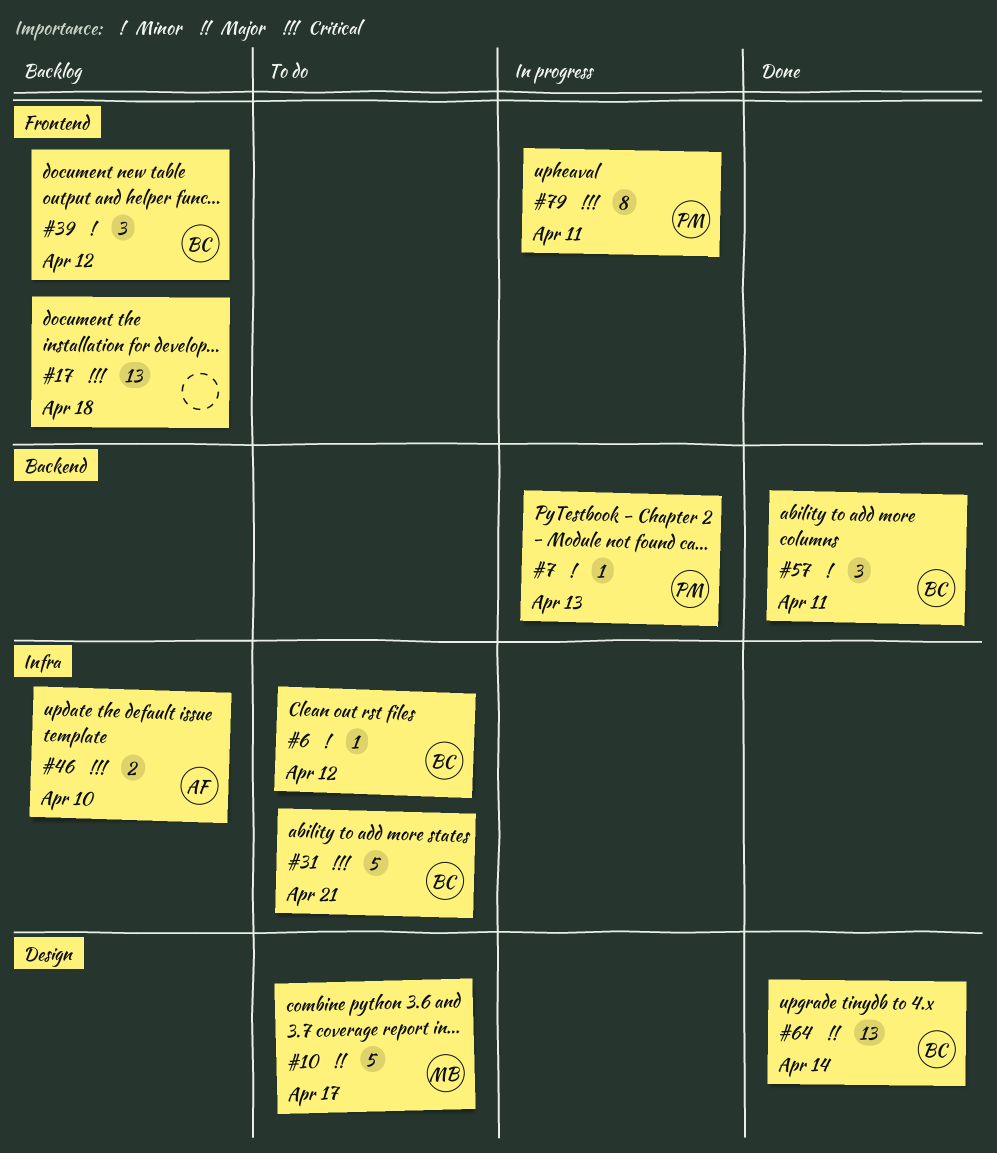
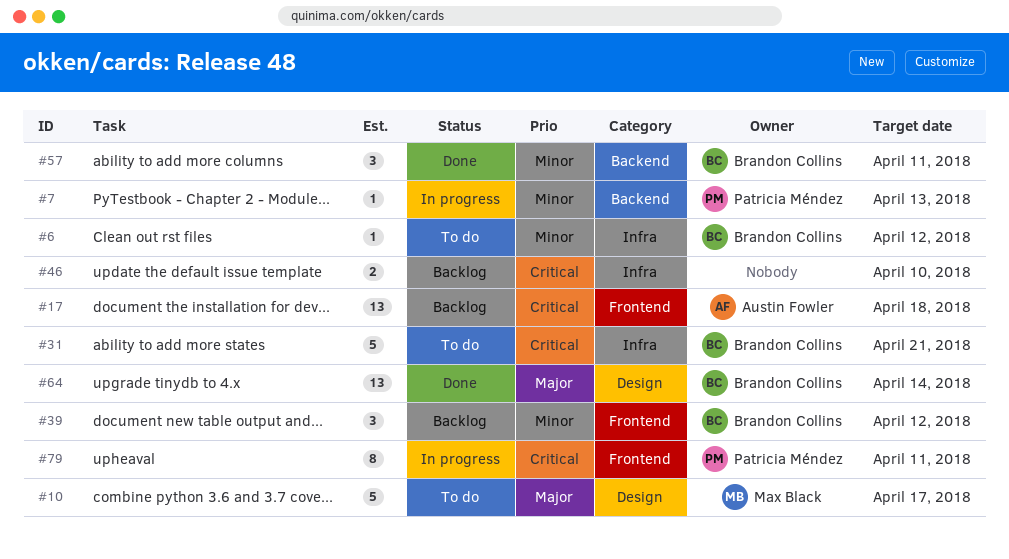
#17, owner: none -> Austin Fowler
#46, owner: Austin Fowler -> none

